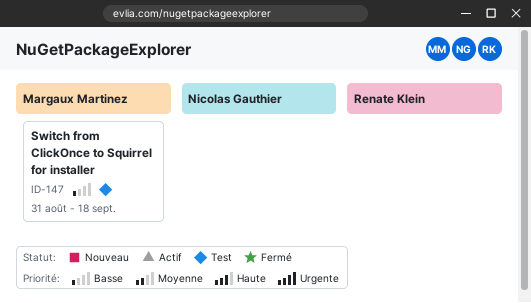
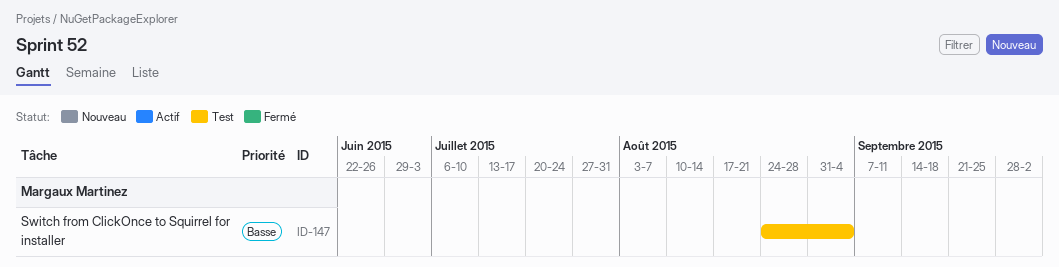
ID-147, start: Aug 31 -> Aug 24
ID-147, due: Sep 18 -> Sep 4

